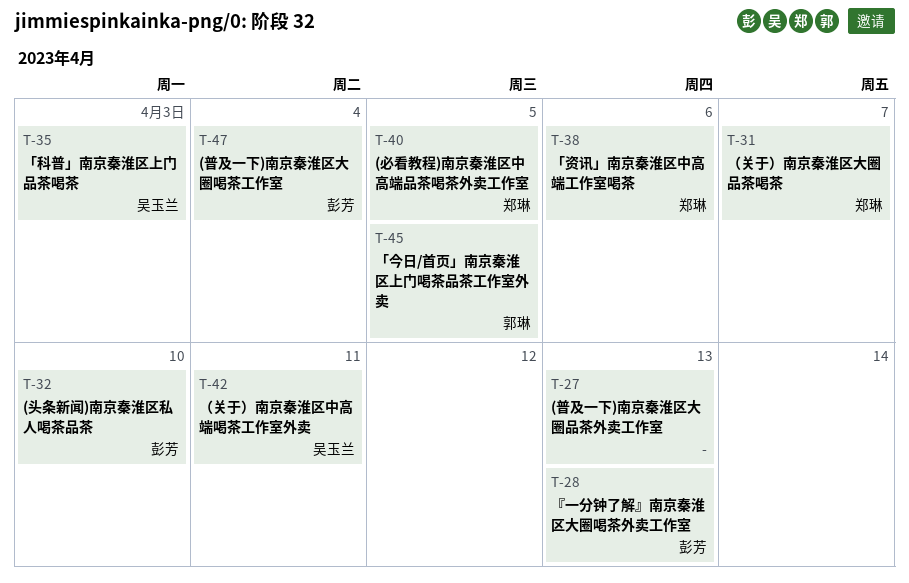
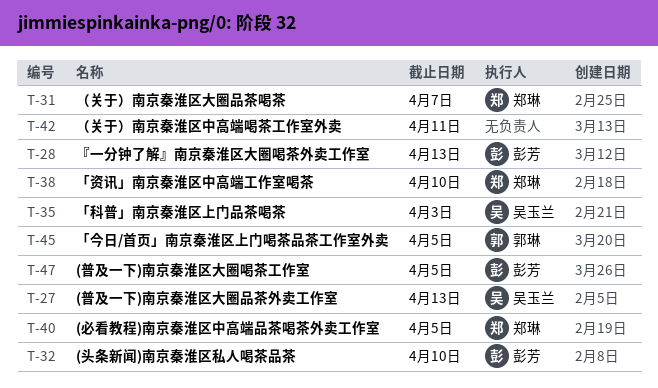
T-27, owner: none -> 吴玉兰
T-38, due: Apr 6 -> Apr 10
T-42, owner: 吴玉兰 -> none
T-47, due: Apr 4 -> Apr 5

